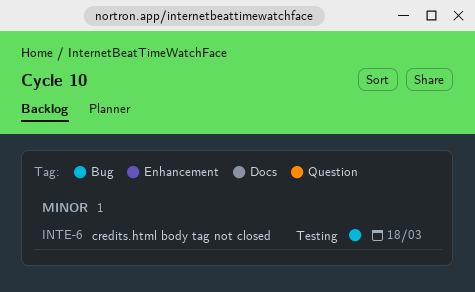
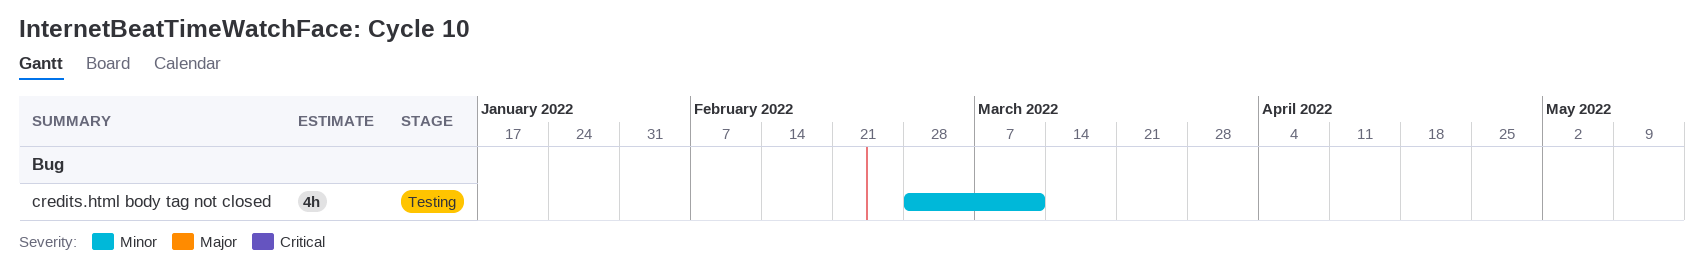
credits.html body tag not closed, due: Mar 18 -> Mar 11

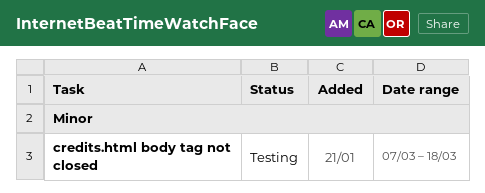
credits.html body tag not closed, start: Feb 28 -> Mar 7
credits.html body tag not closed, due: Mar 11 -> Mar 18

